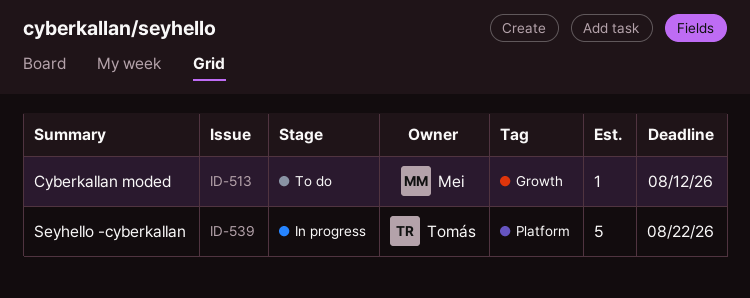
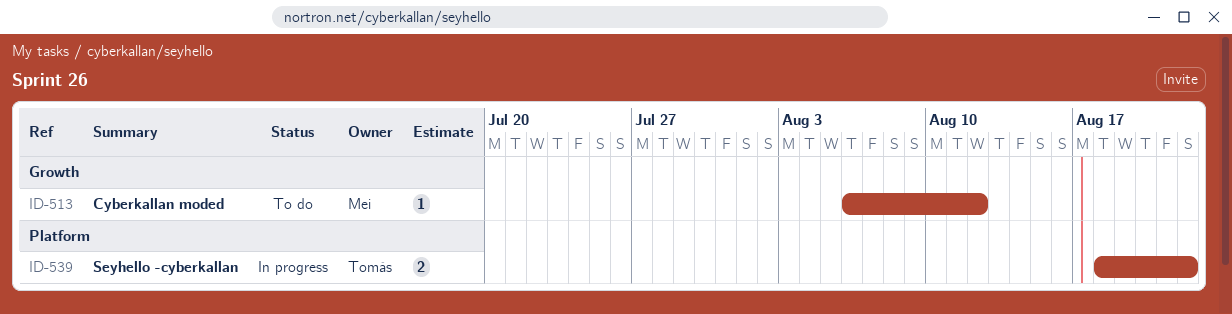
ID-539, estimate: 5 -> 2

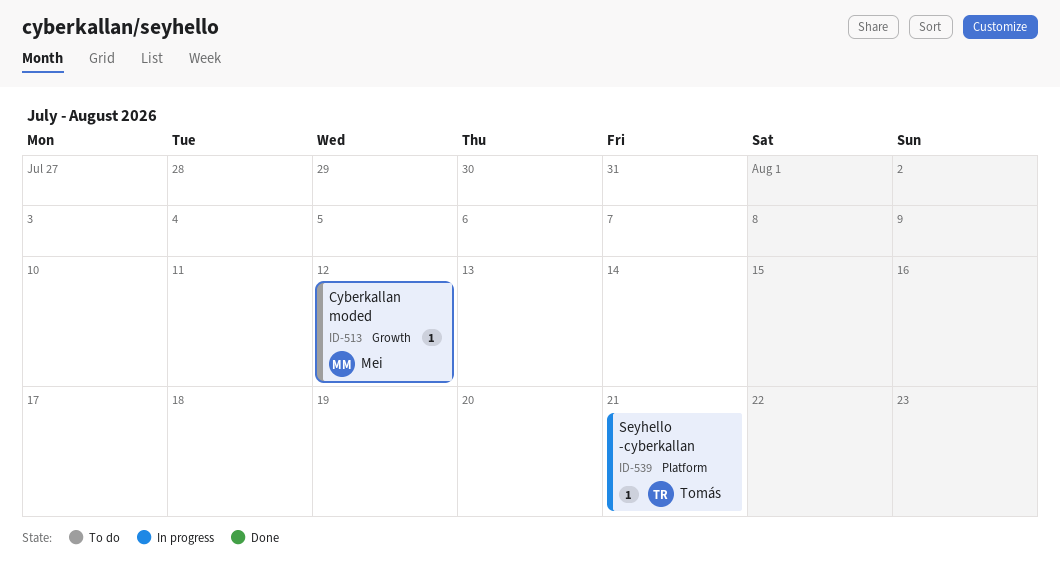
ID-539, estimate: 2 -> 1
ID-539, due: Aug 22 -> Aug 21

